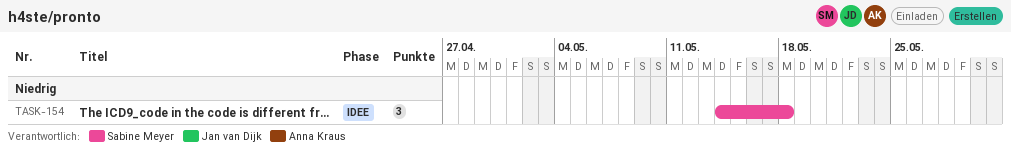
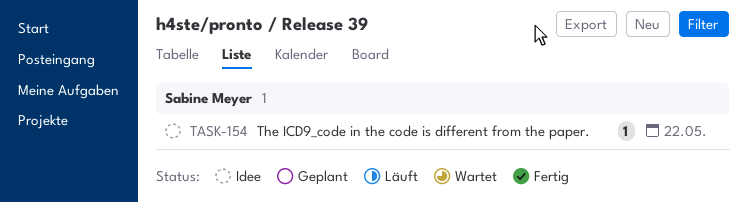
TASK-154, estimate: 3 -> 1
TASK-154, due: May 18 -> May 22

